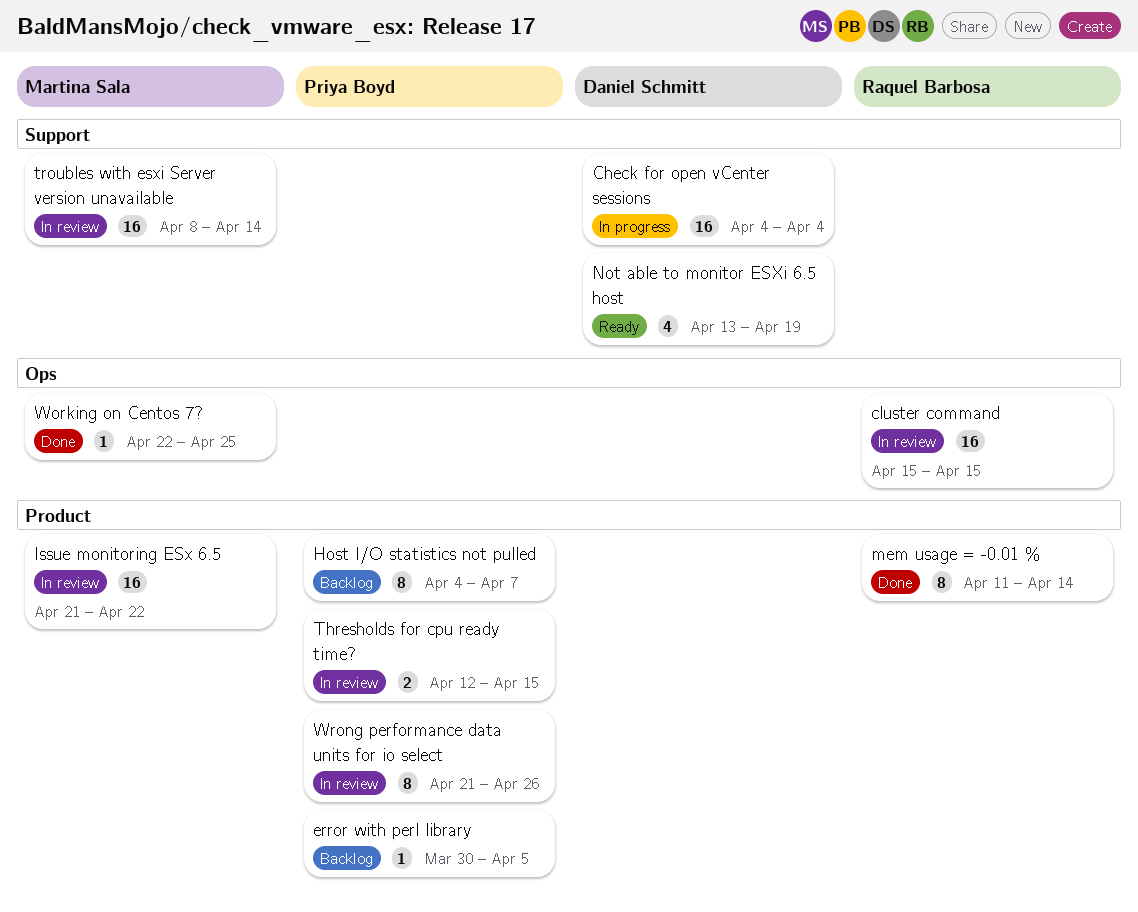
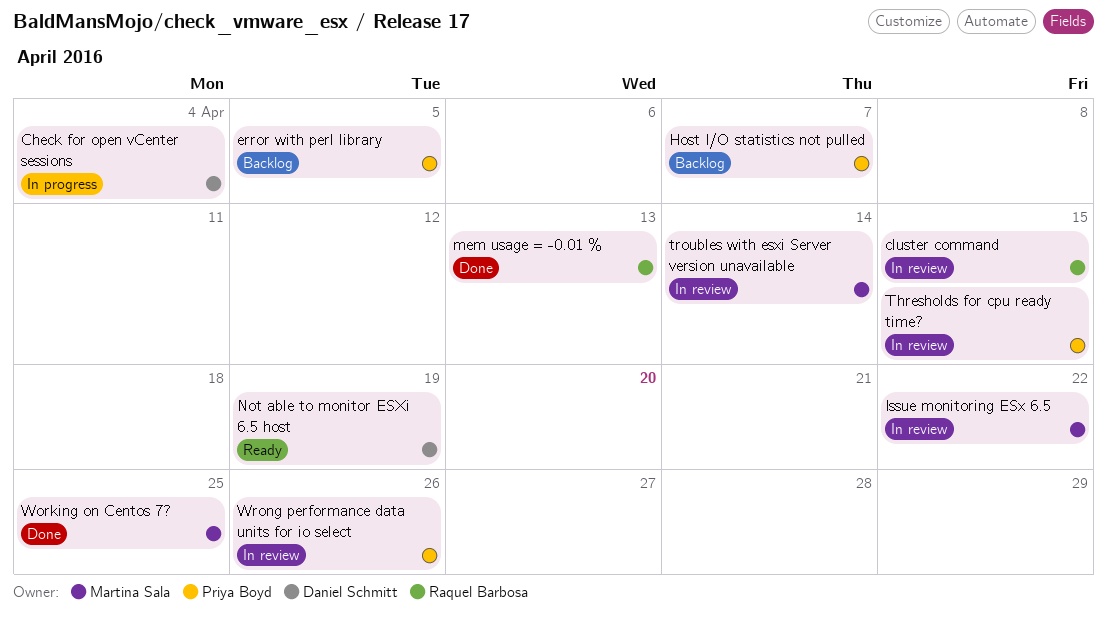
mem usage = -0.01 %, due: Apr 14 -> Apr 13

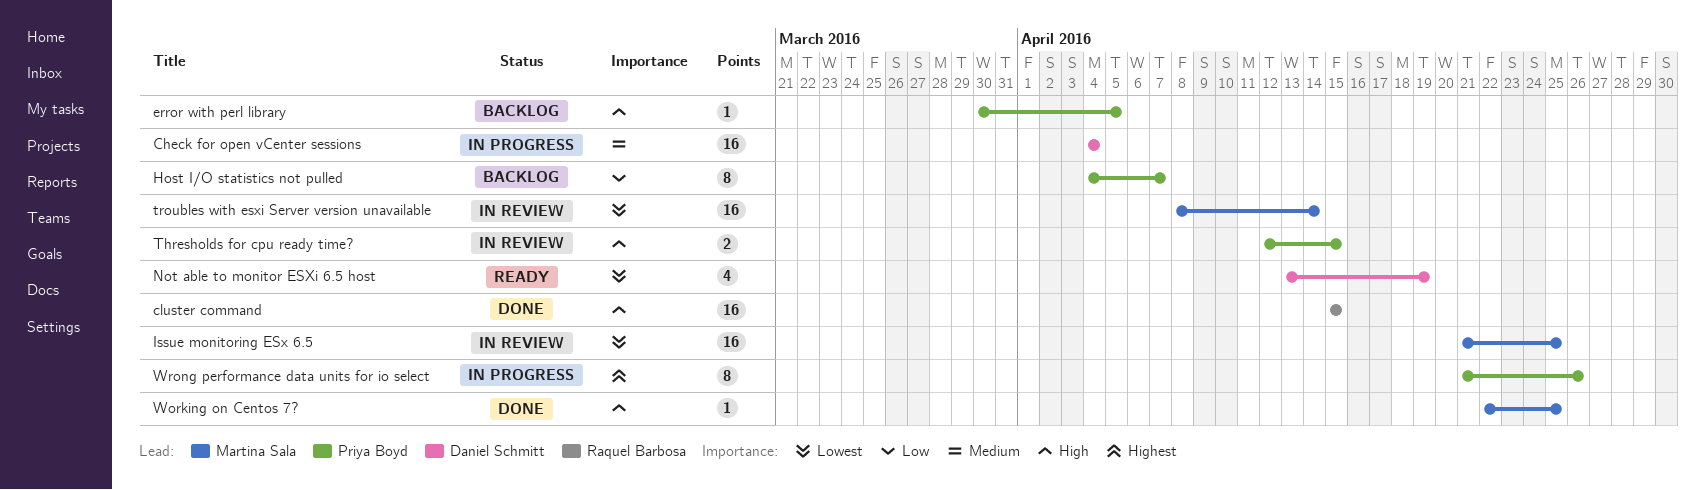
cluster command, status: In review -> Done
Issue monitoring ESx 6.5, due: Apr 22 -> Apr 25
mem usage = -0.01 %: present -> none
Wrong performance data units for io select, status: In review -> In progress

